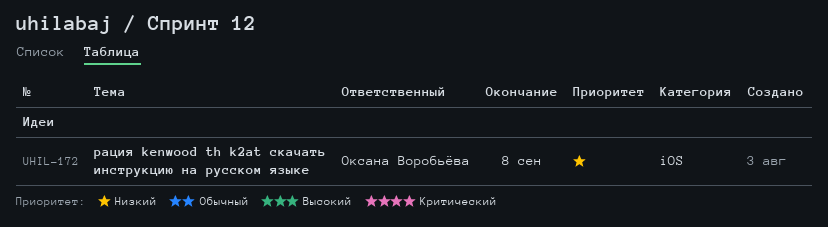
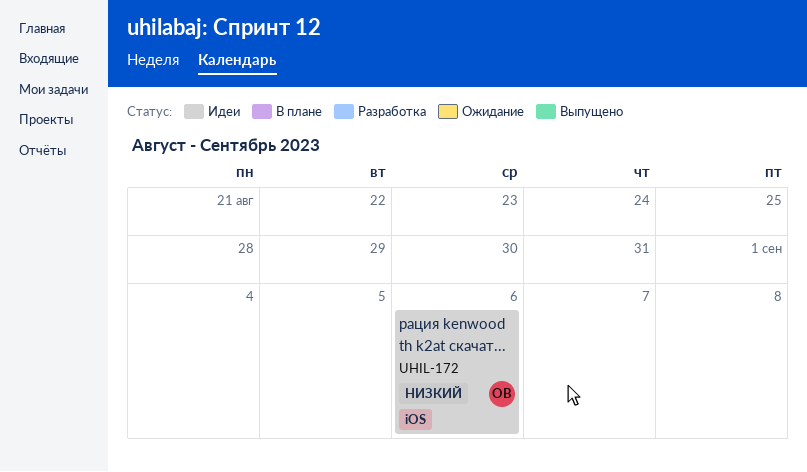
UHIL-172, due: Sep 8 -> Sep 6

